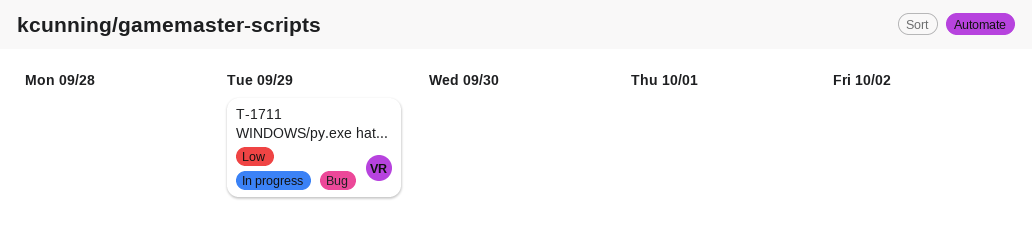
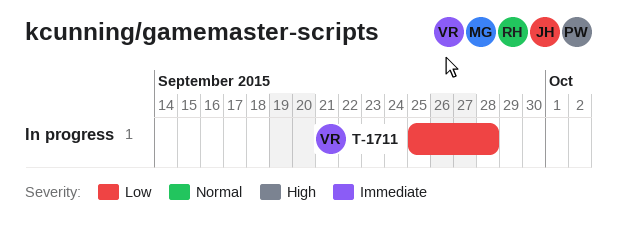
T-1711, due: Sep 29 -> Sep 28

